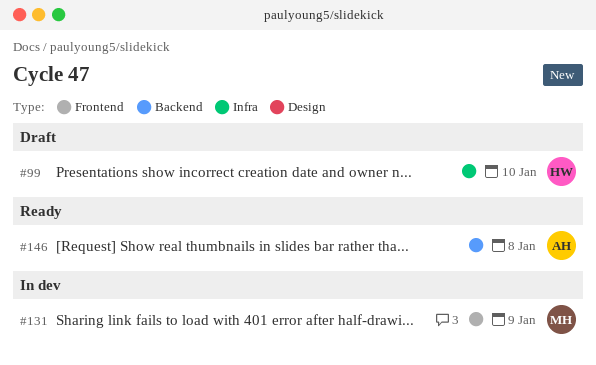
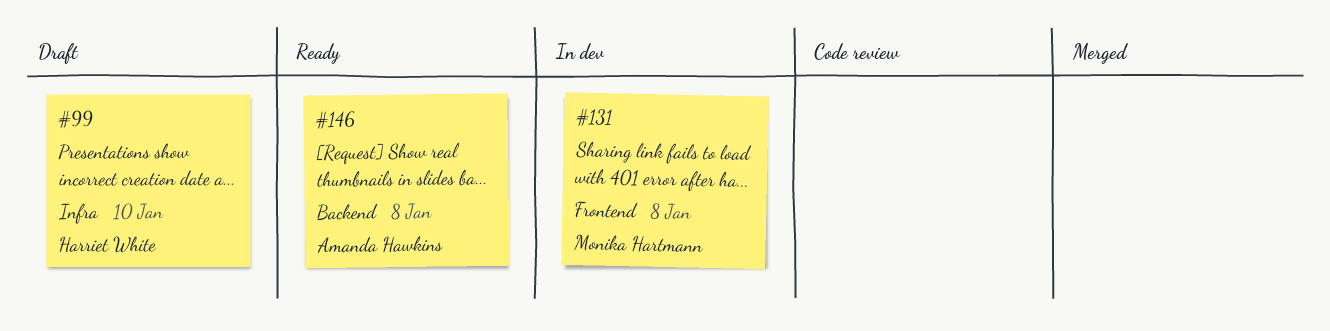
#131, due: Jan 9 -> Jan 8

